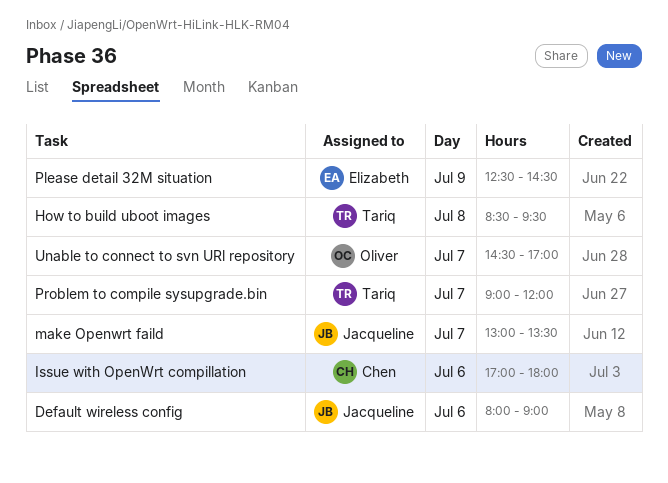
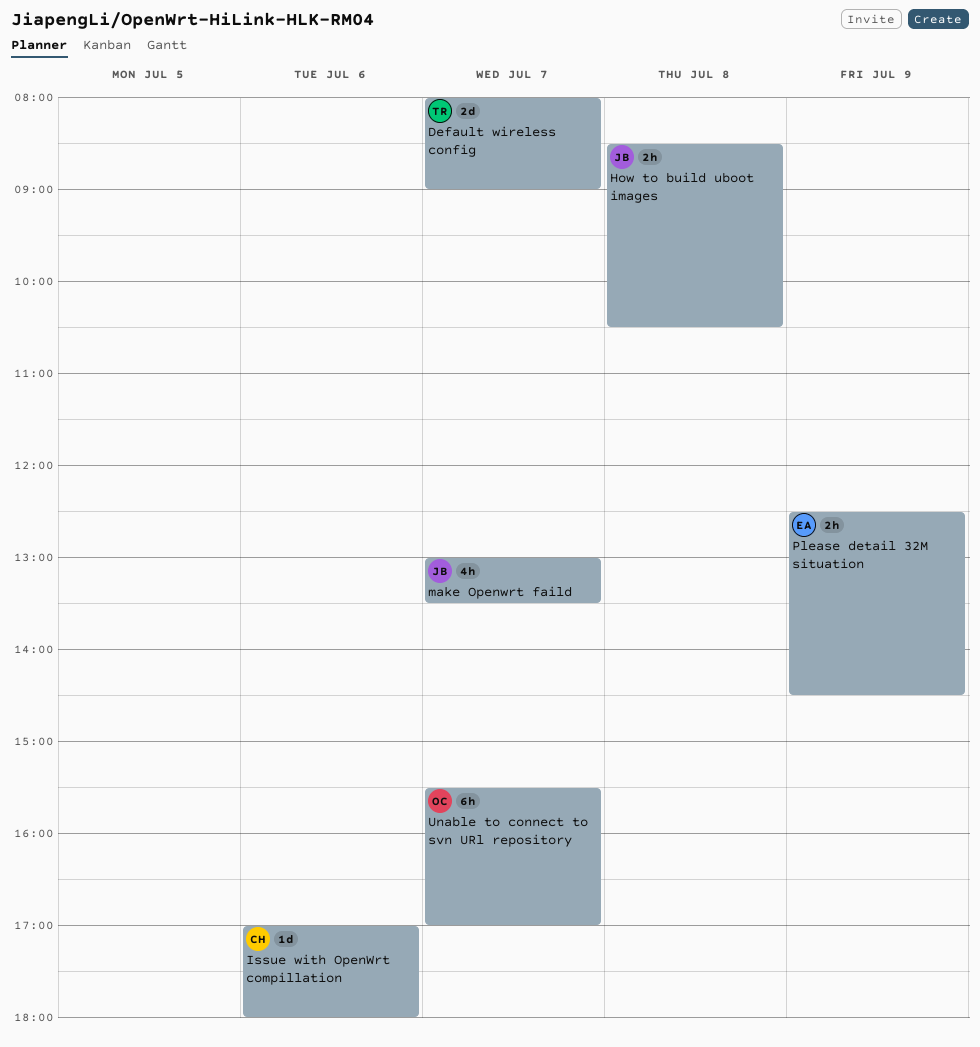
Default wireless config, owner: Jacqueline -> Tariq
Default wireless config, day: Jul 6 -> Jul 7
How to build uboot images, owner: Tariq -> Jacqueline
How to build uboot images, ends: 09:30 -> 10:30
Problem to compile sysupgrade.bin: present -> none
Unable to connect to svn URl repository, begins: 14:30 -> 15:30

